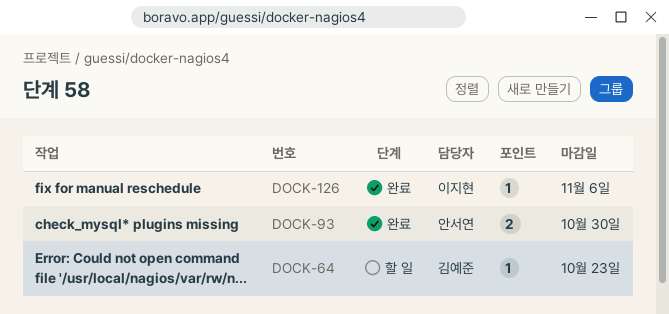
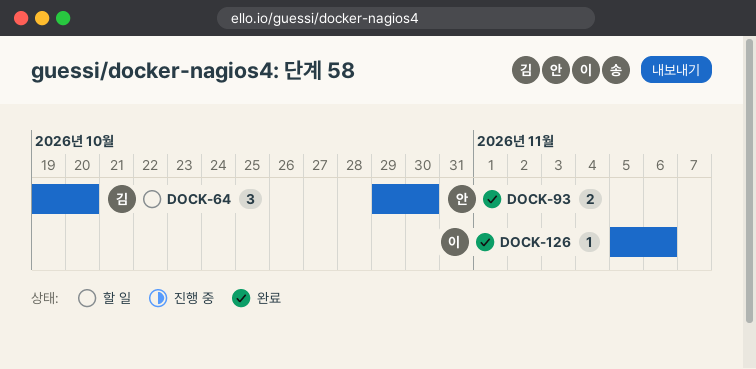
DOCK-64, estimate: 1 -> 3
DOCK-64, due: Oct 23 -> Oct 20

